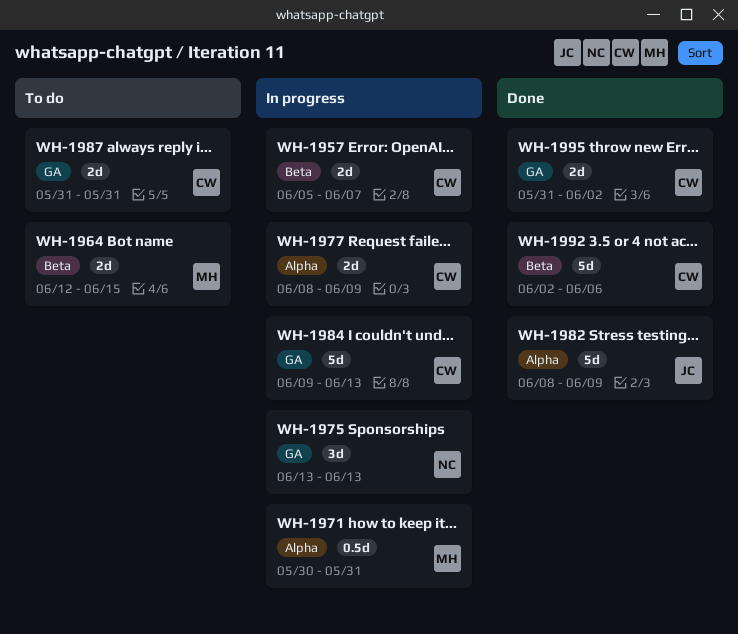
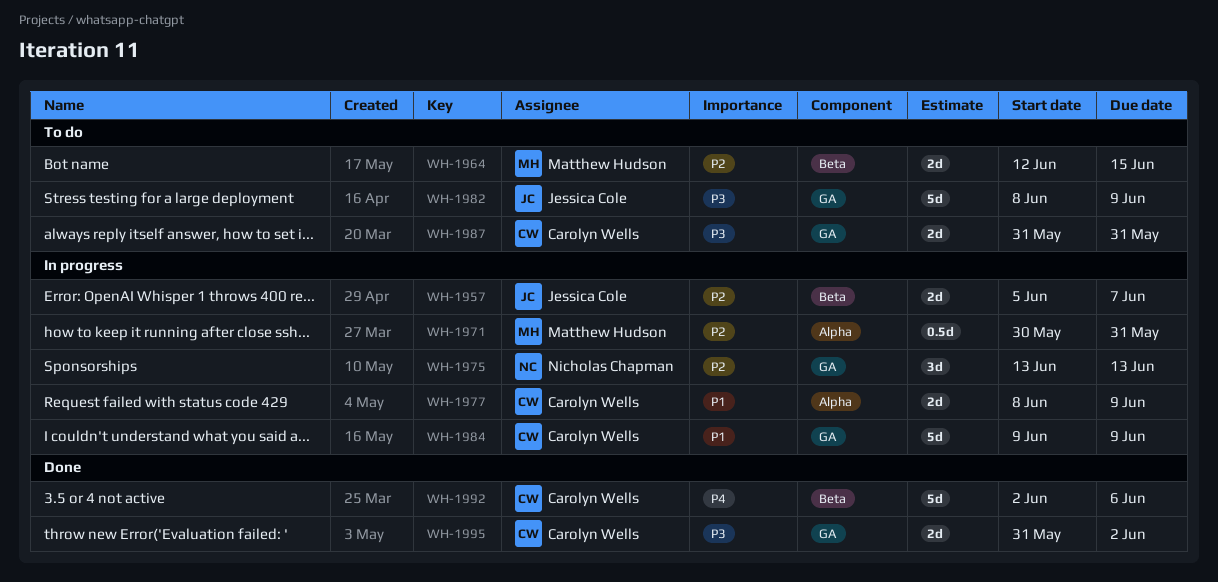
WH-1957, owner: Carolyn Wells -> Jessica Cole
WH-1982, status: Done -> To do
WH-1982, label: Alpha -> GA
WH-1984, due: Jun 13 -> Jun 9

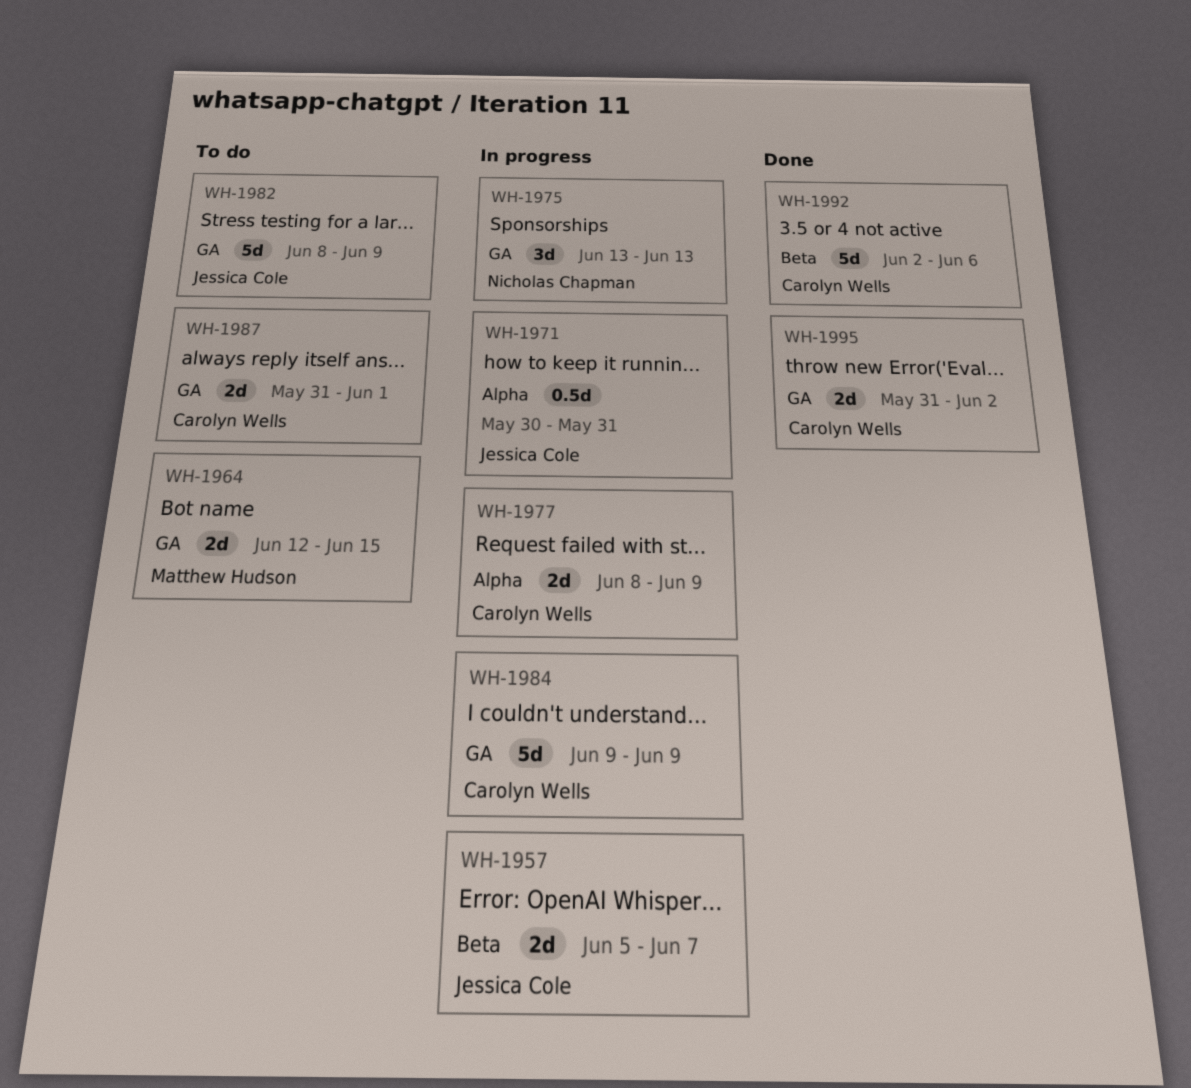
WH-1964, label: Beta -> GA
WH-1971, owner: Matthew Hudson -> Jessica Cole
WH-1987, due: May 31 -> Jun 1

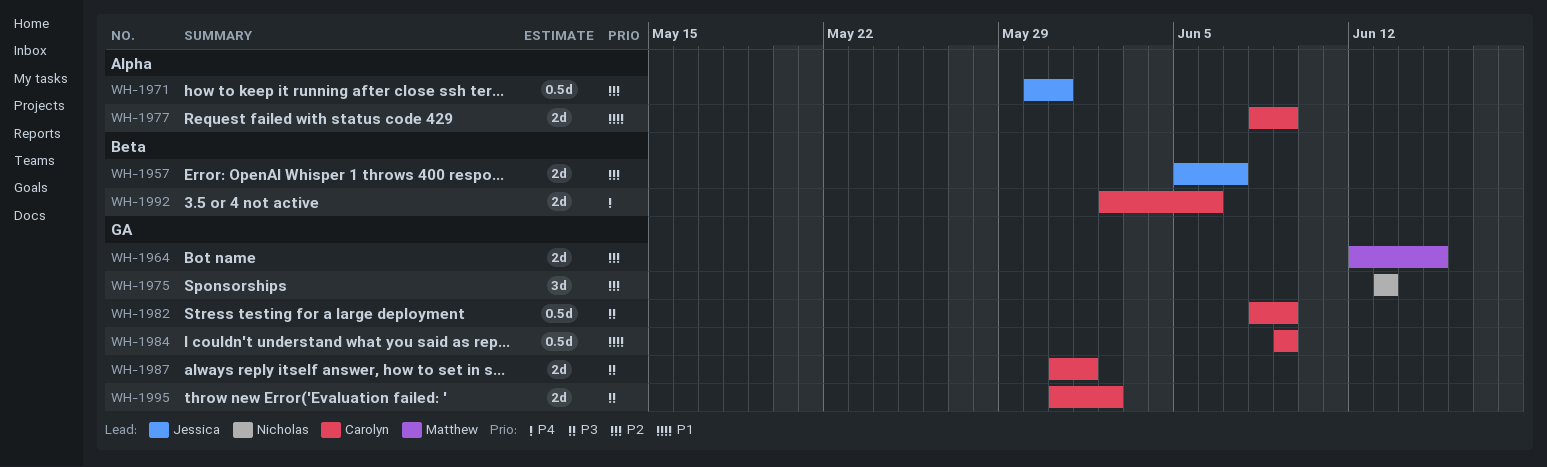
WH-1982, owner: Jessica Cole -> Carolyn Wells
WH-1982, estimate: 5d -> 0.5d
WH-1984, estimate: 5d -> 0.5d
WH-1992, estimate: 5d -> 2d

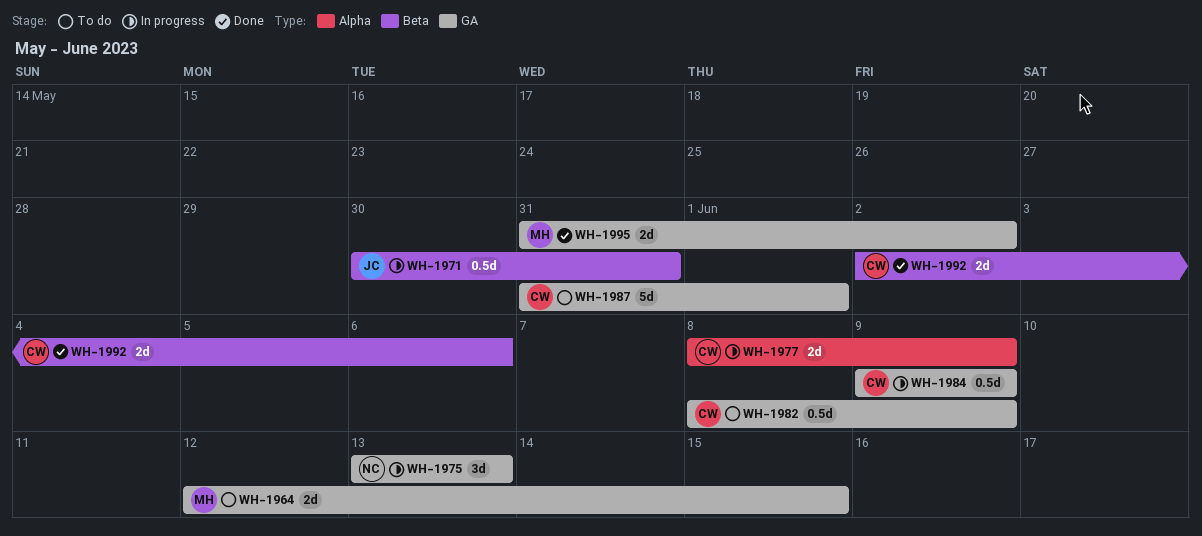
WH-1957: present -> none
WH-1971, label: Alpha -> Beta
WH-1987, estimate: 2d -> 5d
WH-1995, owner: Carolyn -> Matthew

